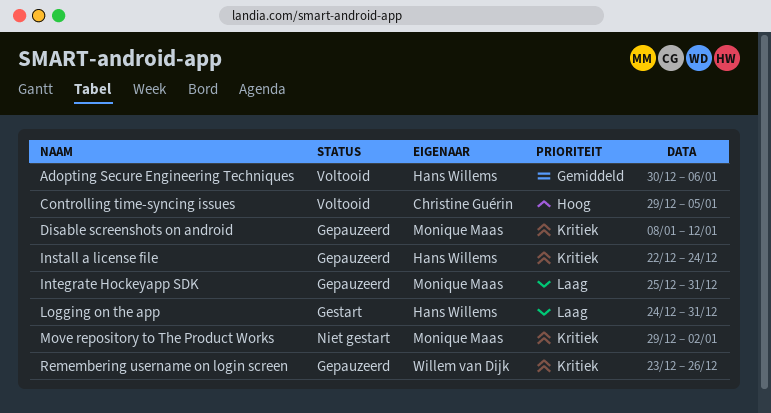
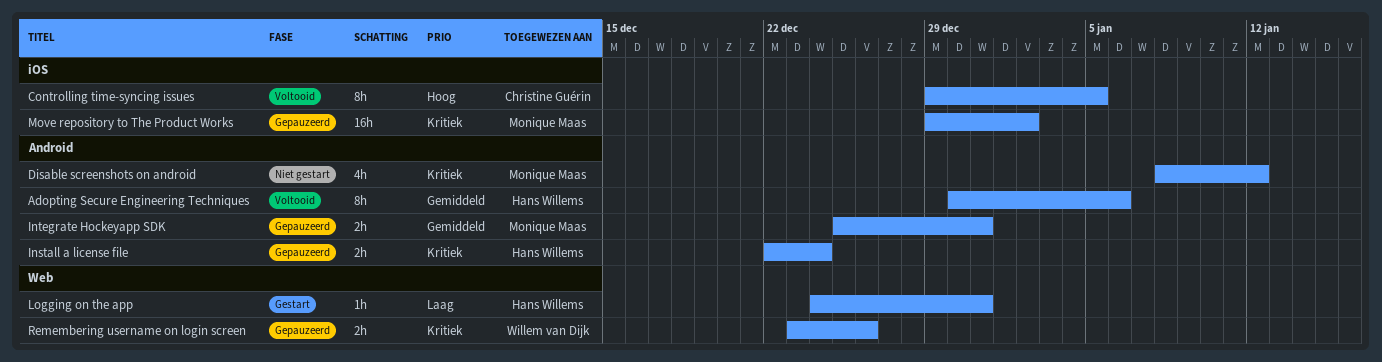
Disable screenshots on android, status: Gepauzeerd -> Niet gestart
Integrate Hockeyapp SDK, priority: Laag -> Gemiddeld
Move repository to The Product Works, status: Niet gestart -> Gepauzeerd

